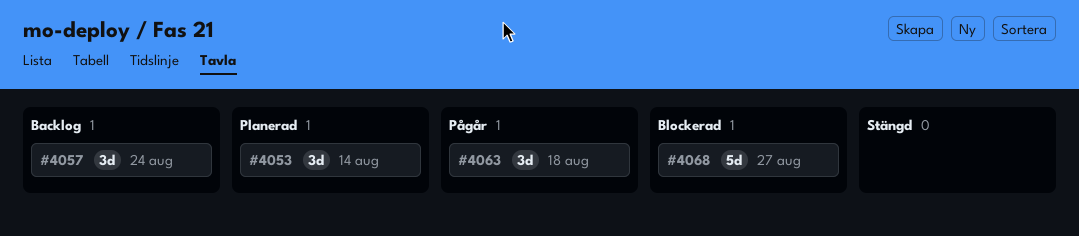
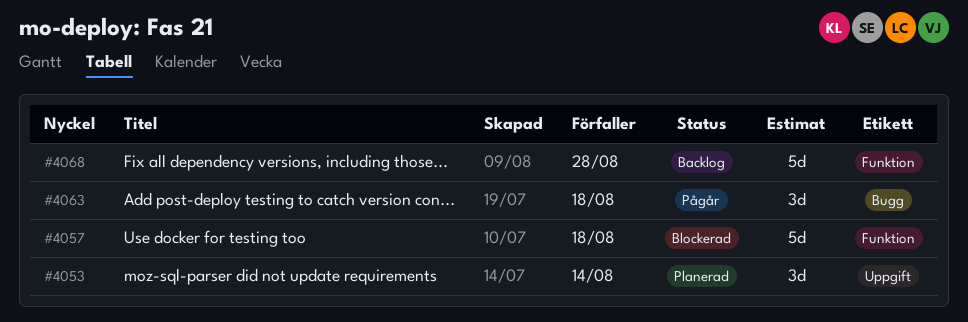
#4057, status: Backlog -> Blockerad
#4057, estimate: 3d -> 5d
#4057, due: Aug 24 -> Aug 18
#4068, status: Blockerad -> Backlog
#4068, due: Aug 27 -> Aug 28

